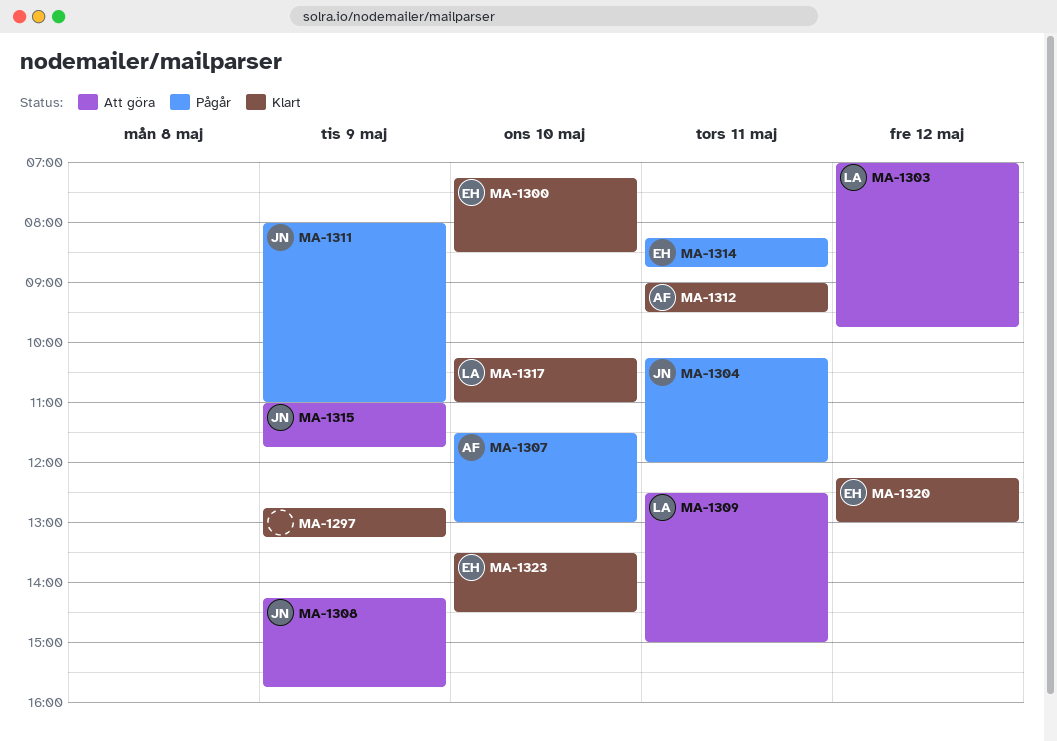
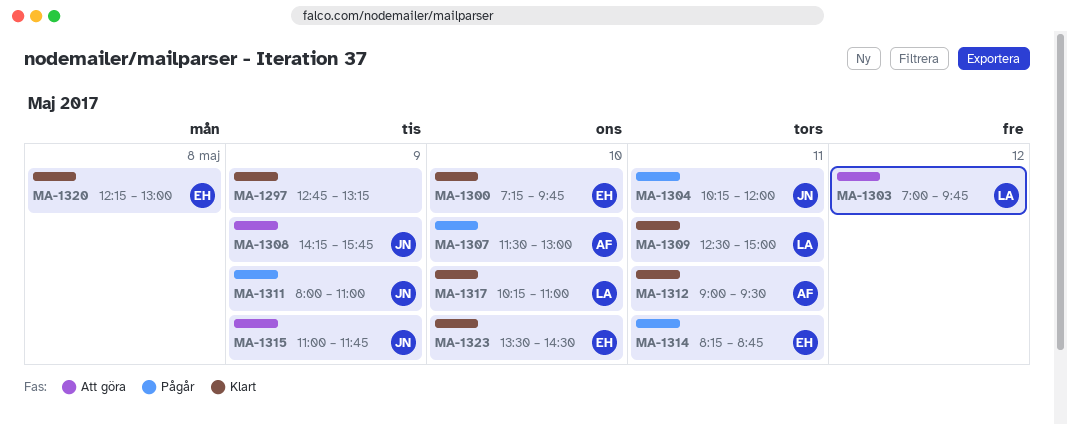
MA-1300, ends: 08:30 -> 09:45
MA-1309, status: Att göra -> Klart
MA-1320, day: May 12 -> May 8

